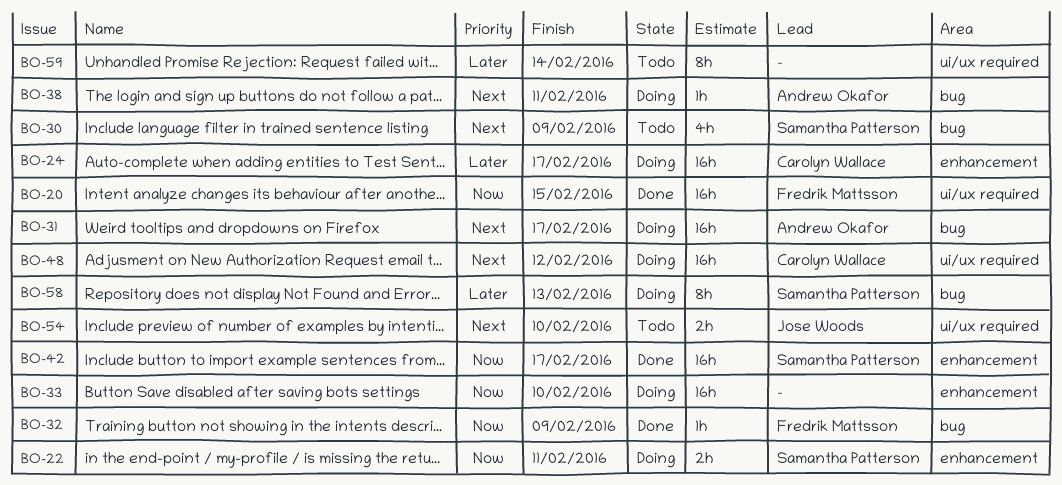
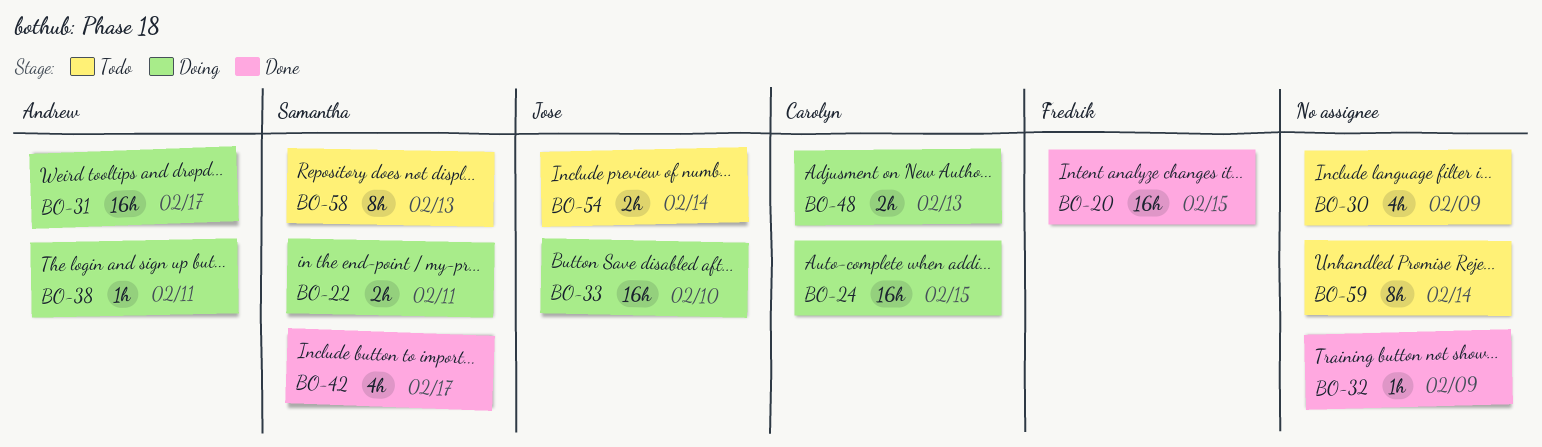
BO-24, due: Feb 17 -> Feb 15
BO-30, owner: Samantha Patterson -> none
BO-32, owner: Fredrik Mattsson -> none
BO-33, owner: none -> Jose Woods
BO-42, estimate: 16h -> 4h
BO-48, estimate: 16h -> 2h
BO-48, due: Feb 12 -> Feb 13
BO-54, due: Feb 10 -> Feb 14
BO-58, status: Doing -> Todo

